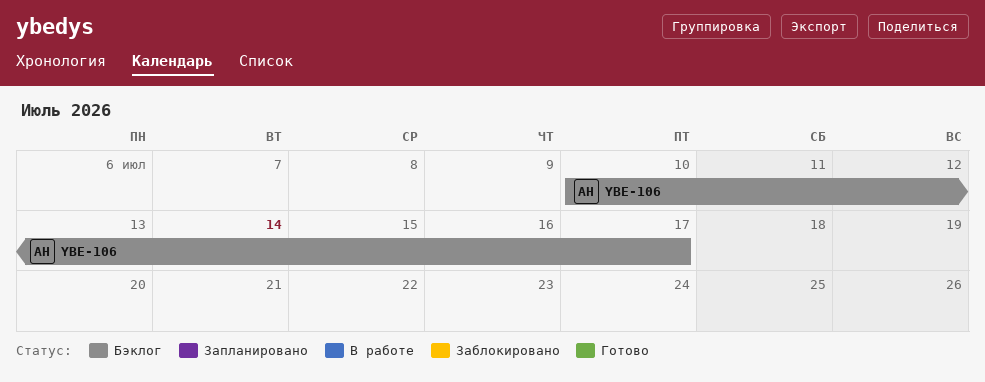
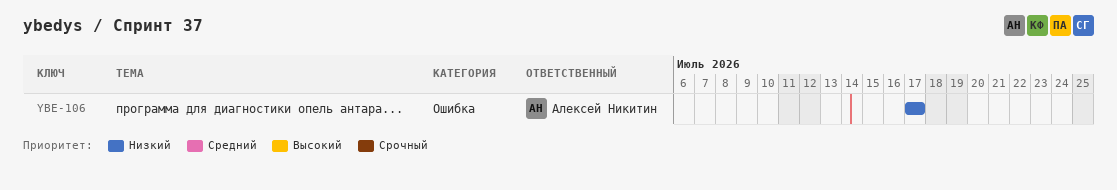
YBE-106, start: Jul 10 -> Jul 17

